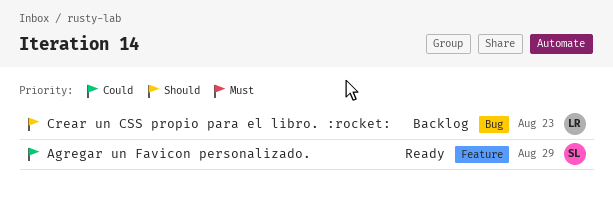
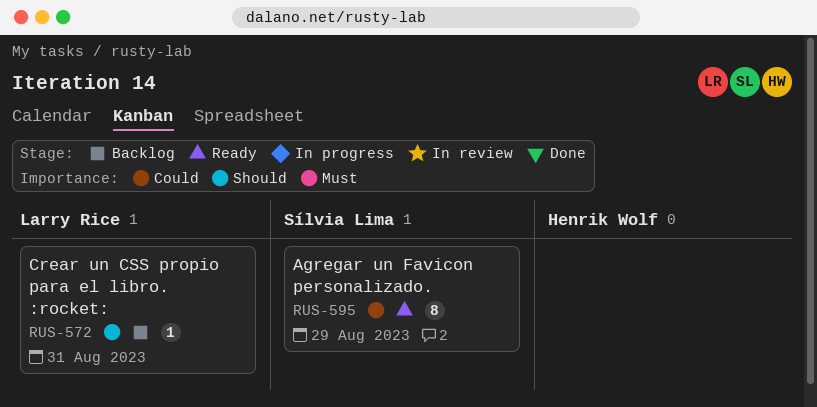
Crear un CSS propio para el libro. :rocket:, due: Aug 23 -> Aug 31

